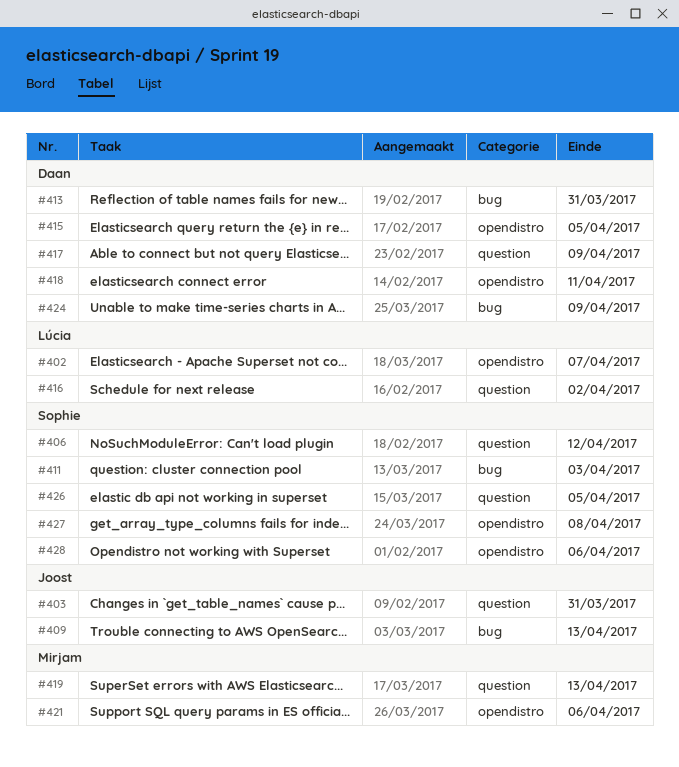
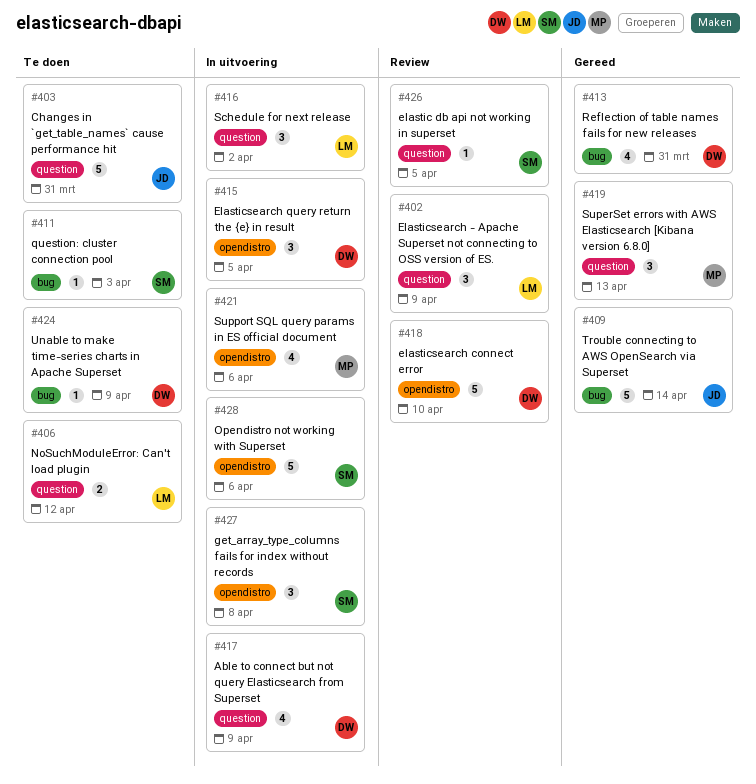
#402, label: opendistro -> question
#402, due: Apr 7 -> Apr 9
#406, owner: Sophie -> Lúcia
#409, due: Apr 13 -> Apr 14
#418, due: Apr 11 -> Apr 10

